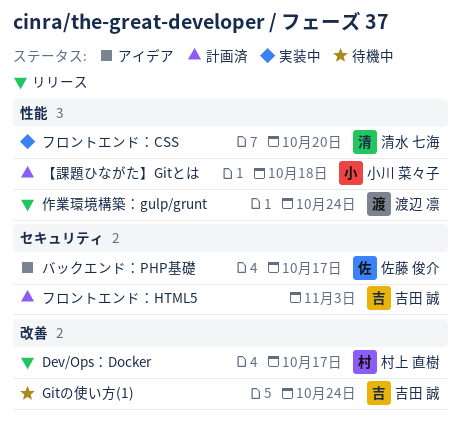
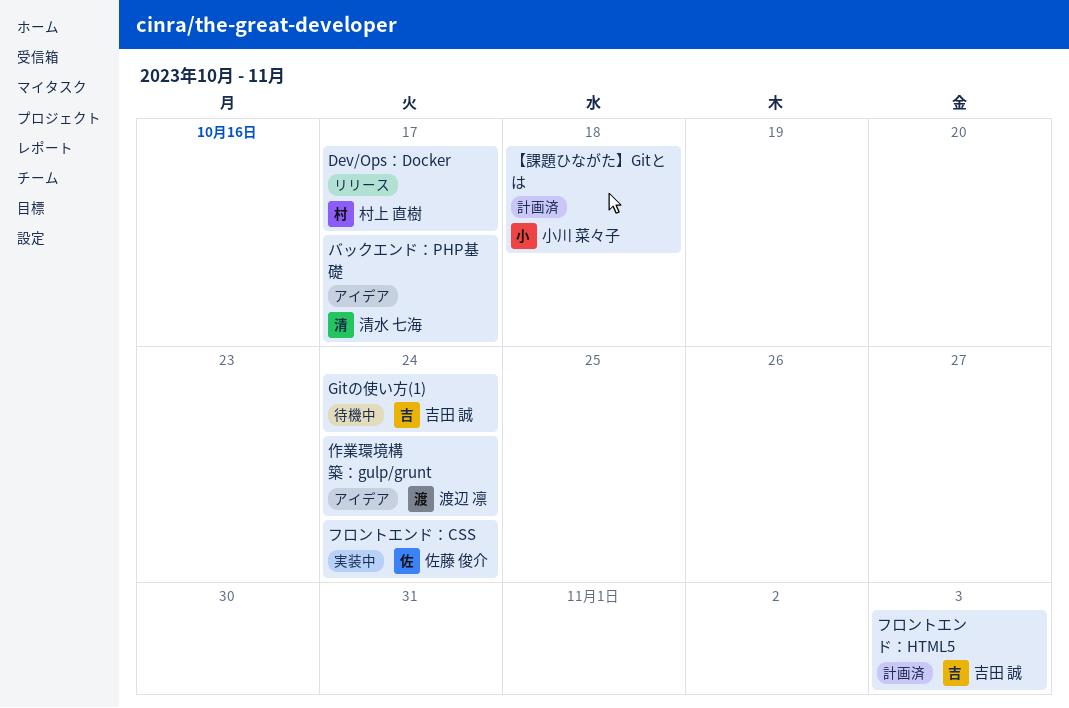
バックエンド：PHP基礎, owner: 佐藤 俊介 -> 清水 七海
フロントエンド：CSS, owner: 清水 七海 -> 佐藤 俊介
フロントエンド：CSS, due: Oct 20 -> Oct 24
作業環境構築：gulp/grunt, status: リリース -> アイデア

